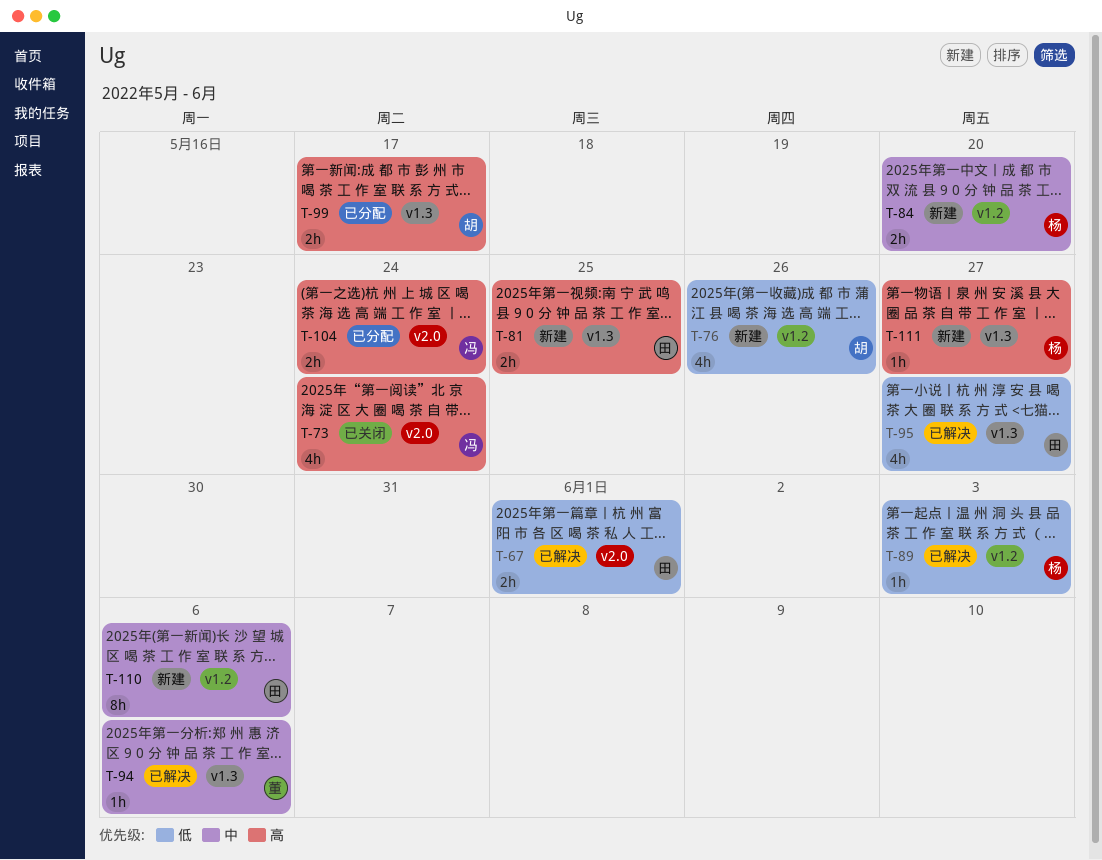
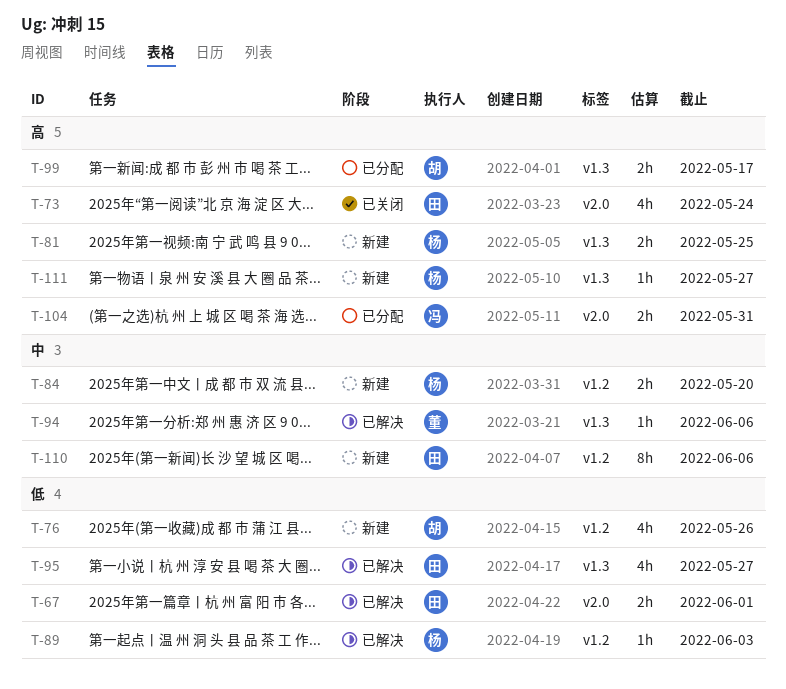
T-73, owner: 冯 -> 田
T-81, owner: 田 -> 杨
T-104, due: May 24 -> May 31

